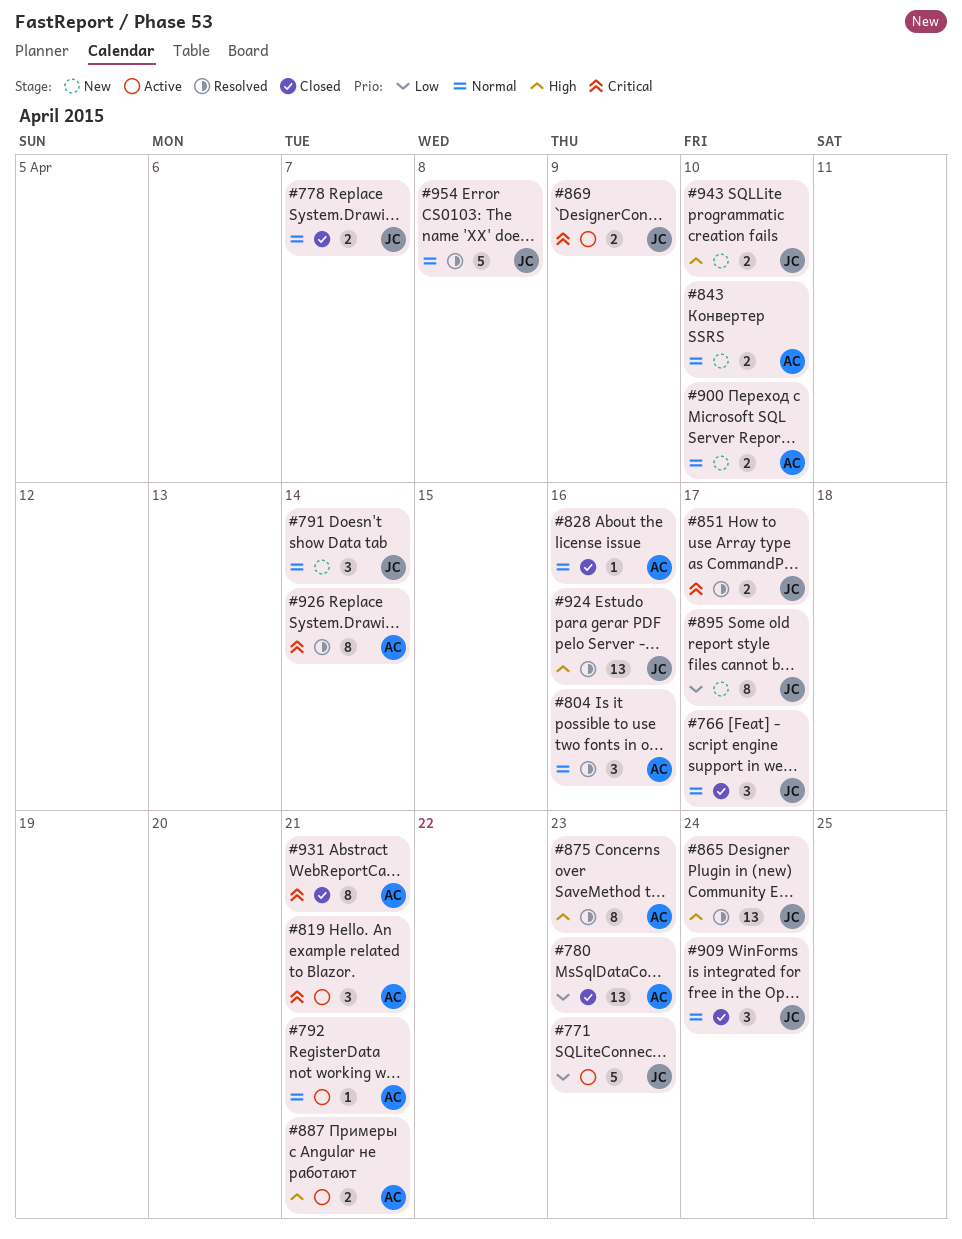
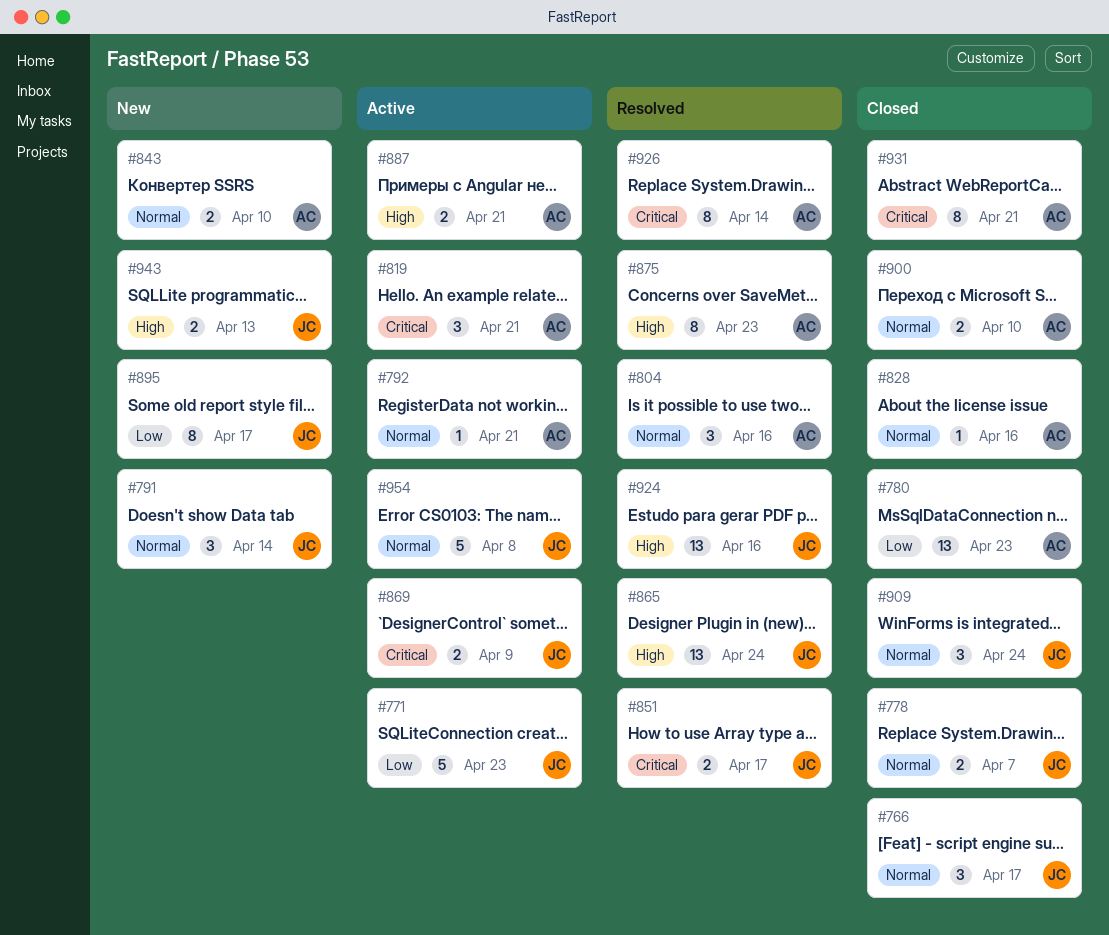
#900, status: New -> Closed
#943, due: Apr 10 -> Apr 13
#954, status: Resolved -> Active

